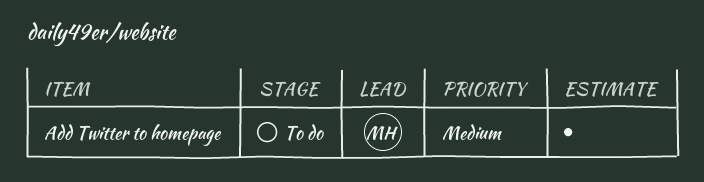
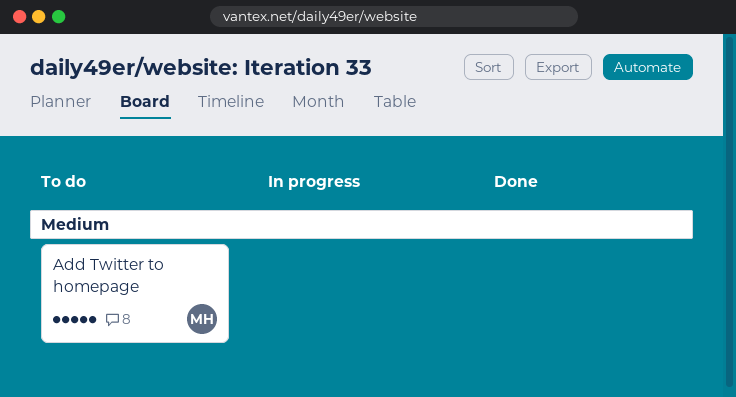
Add Twitter to homepage, estimate: 1 -> 5

